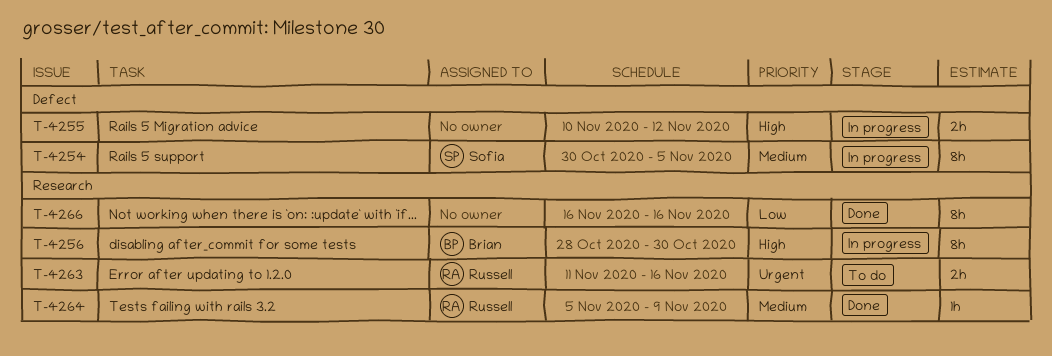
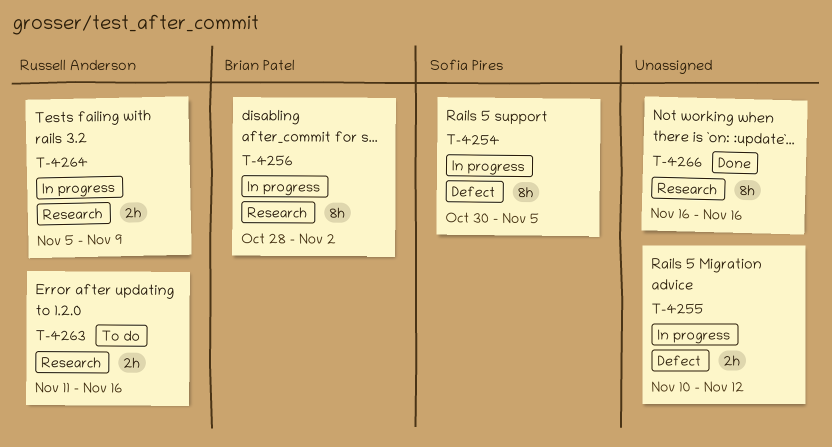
T-4256, due: Oct 30 -> Nov 2
T-4264, status: Done -> In progress
T-4264, estimate: 1h -> 2h

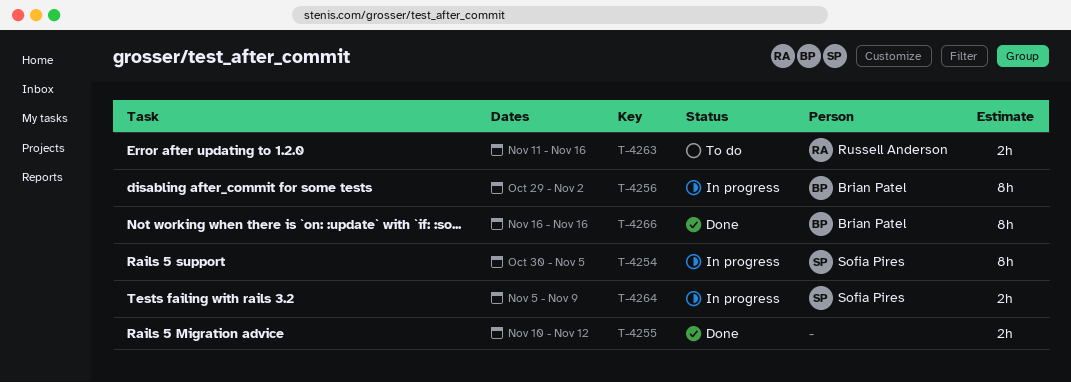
T-4255, status: In progress -> Done
T-4256, start: Oct 28 -> Oct 29
T-4264, owner: Russell Anderson -> Sofia Pires
T-4266, owner: none -> Brian Patel

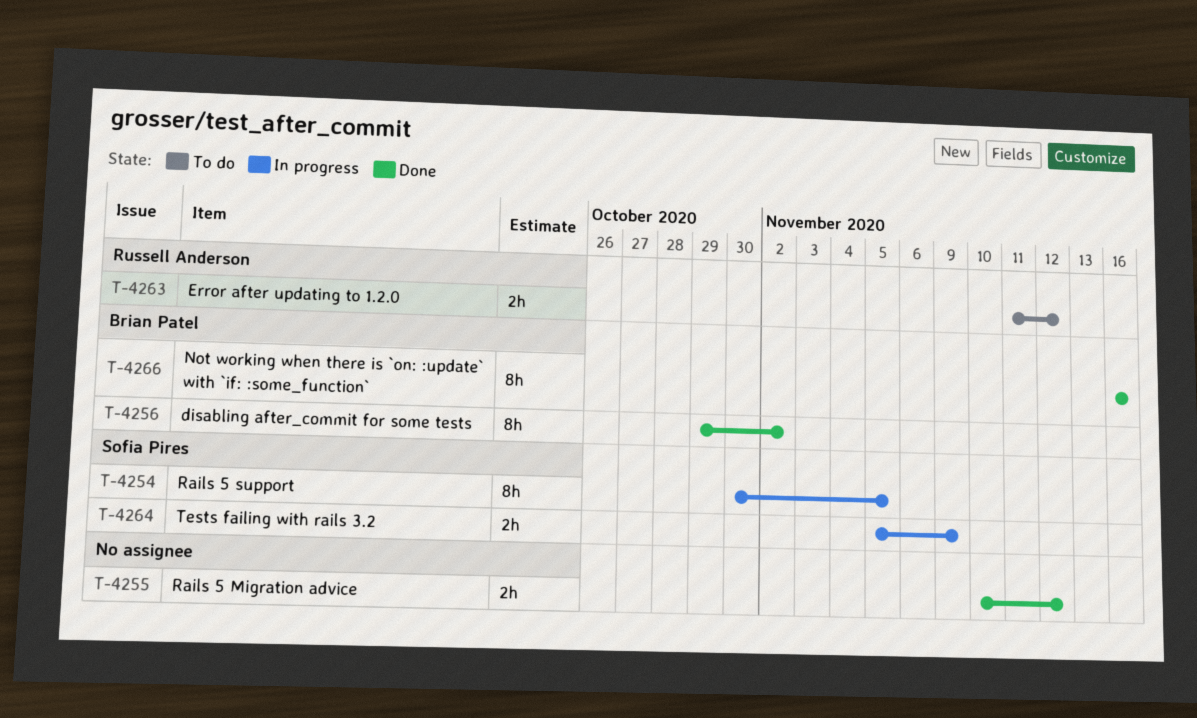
T-4256, status: In progress -> Done
T-4263, due: Nov 16 -> Nov 12

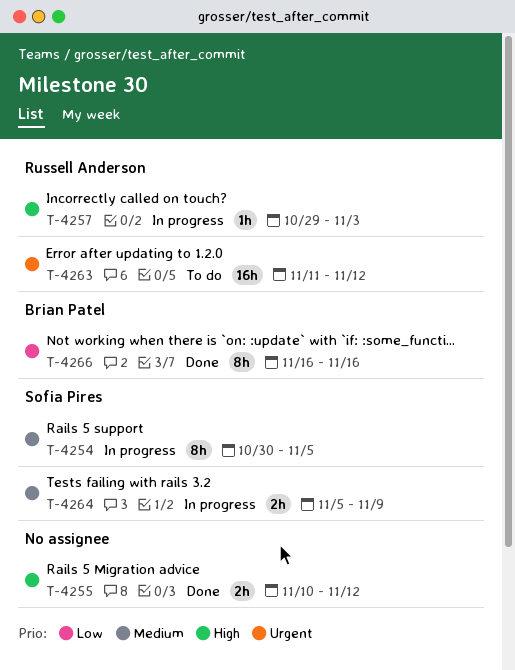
T-4256: present -> none
T-4257: none -> present
T-4263, estimate: 2h -> 16h

